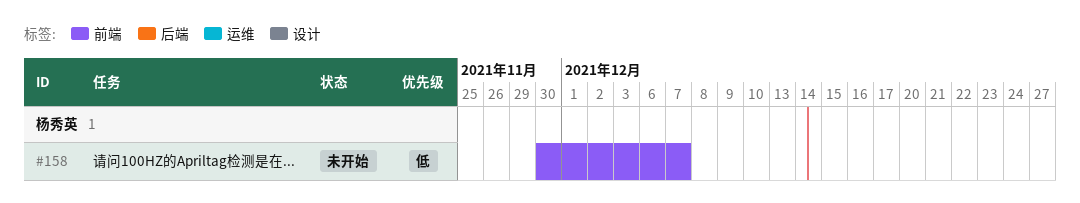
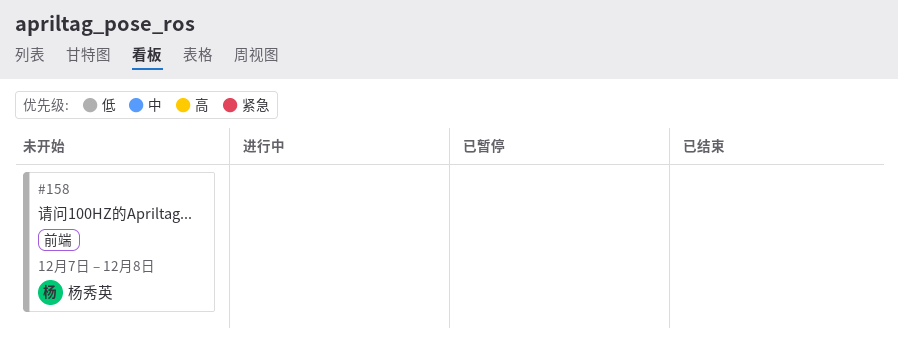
#158, start: Nov 30 -> Dec 7
#158, due: Dec 7 -> Dec 8

